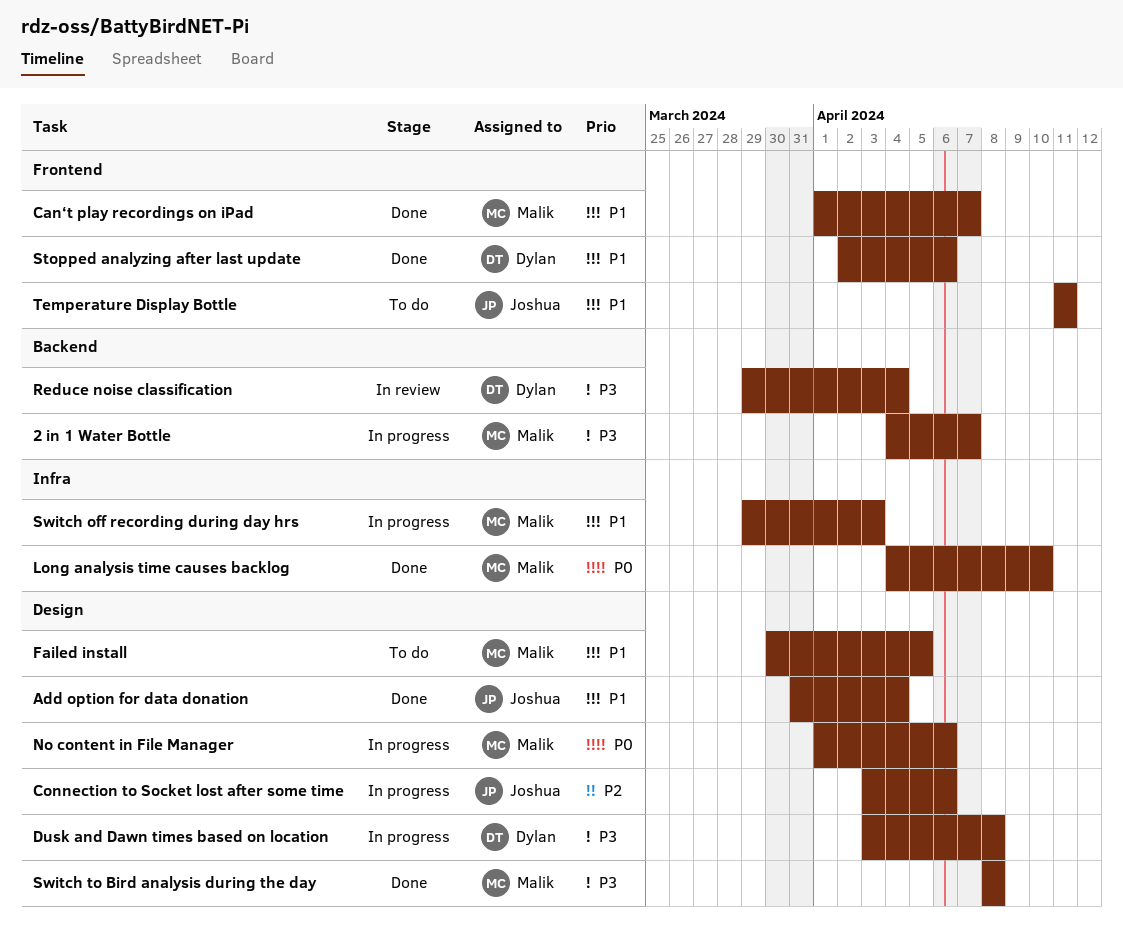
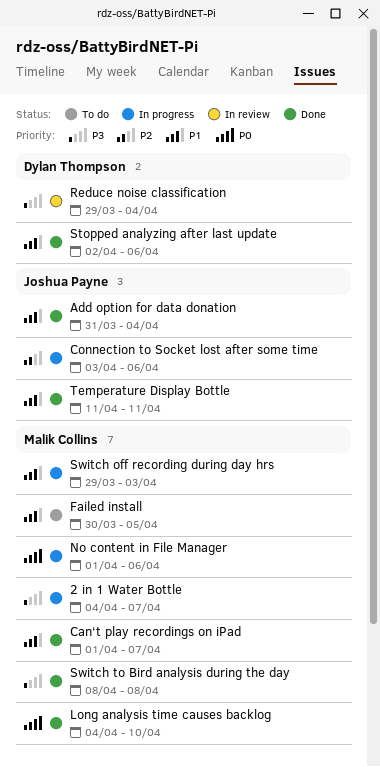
Dusk and Dawn times based on location: present -> none
Temperature Display Bottle, status: To do -> Done

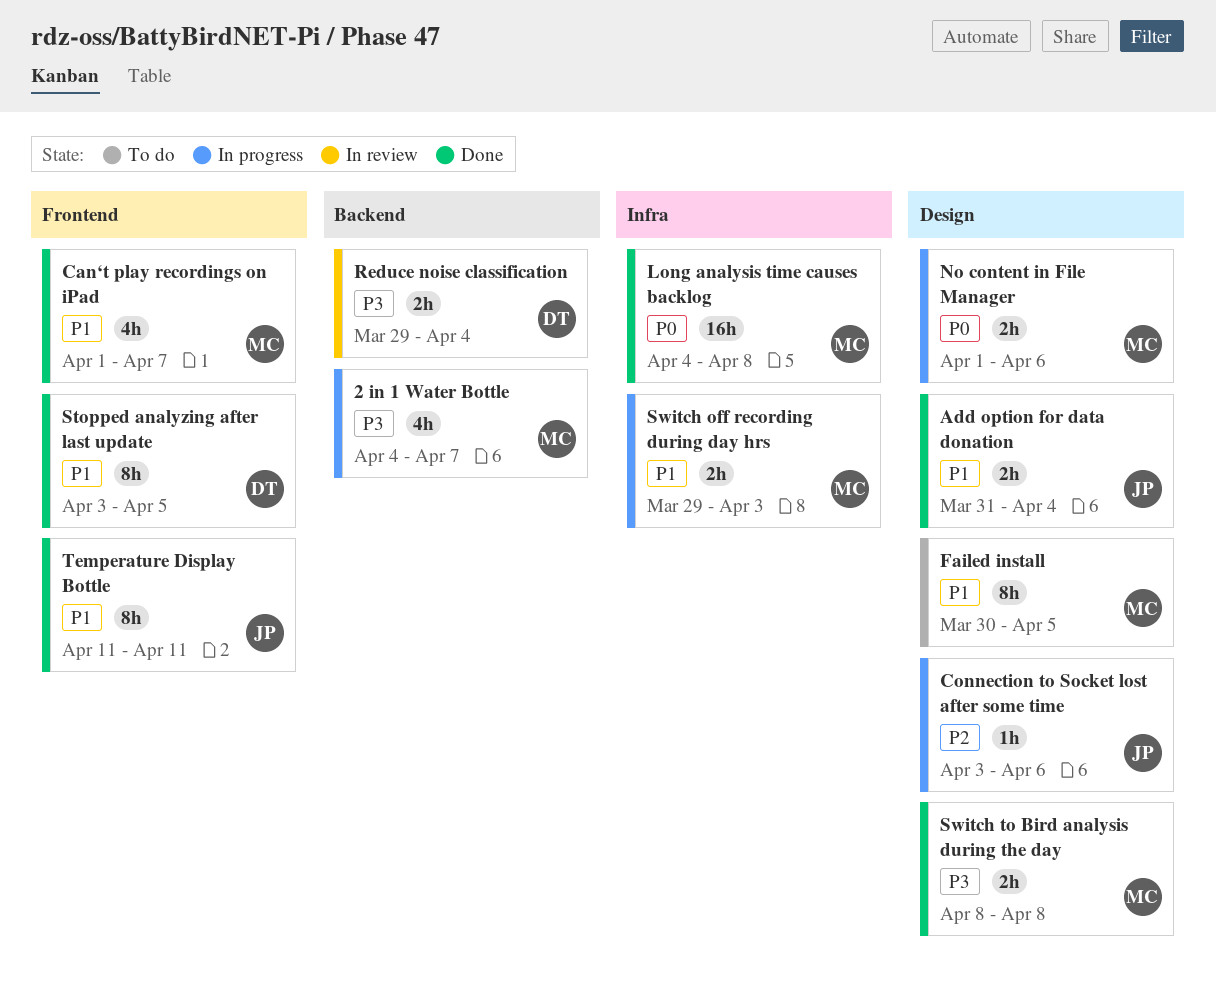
Long analysis time causes backlog, due: Apr 10 -> Apr 8
Stopped analyzing after last update, start: Apr 2 -> Apr 3
Stopped analyzing after last update, due: Apr 6 -> Apr 5

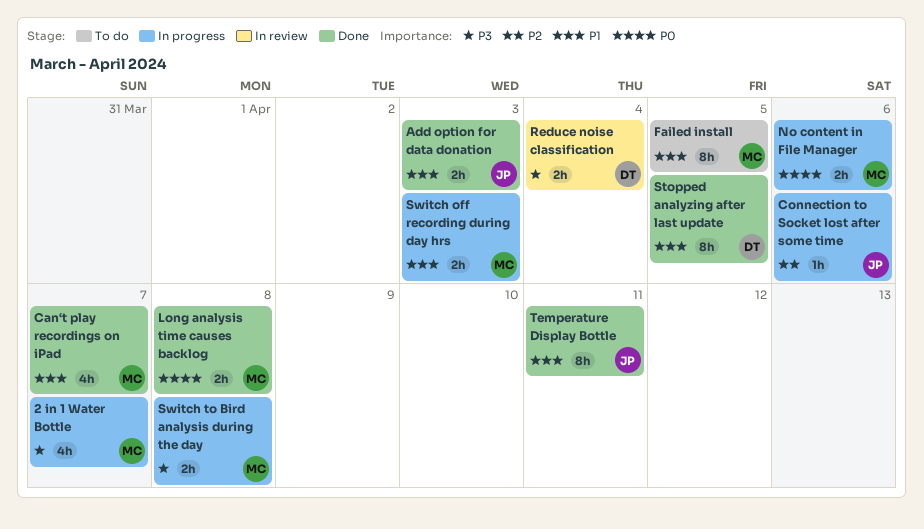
Add option for data donation, due: Apr 4 -> Apr 3
Long analysis time causes backlog, estimate: 16h -> 2h
Switch to Bird analysis during the day, status: Done -> In progress

